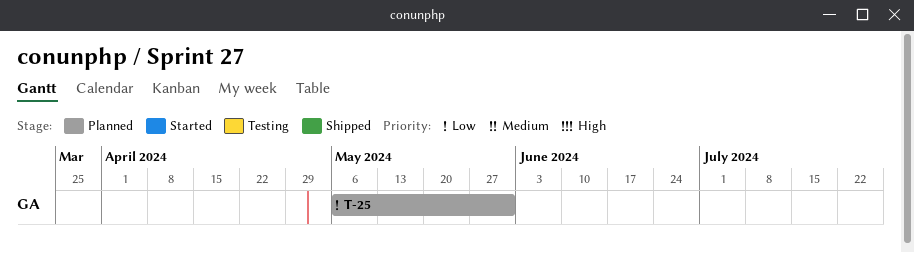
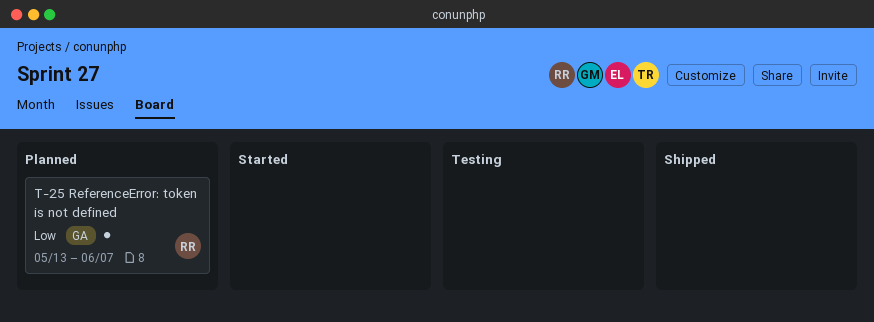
T-25, start: May 6 -> May 13
T-25, due: May 31 -> Jun 7

